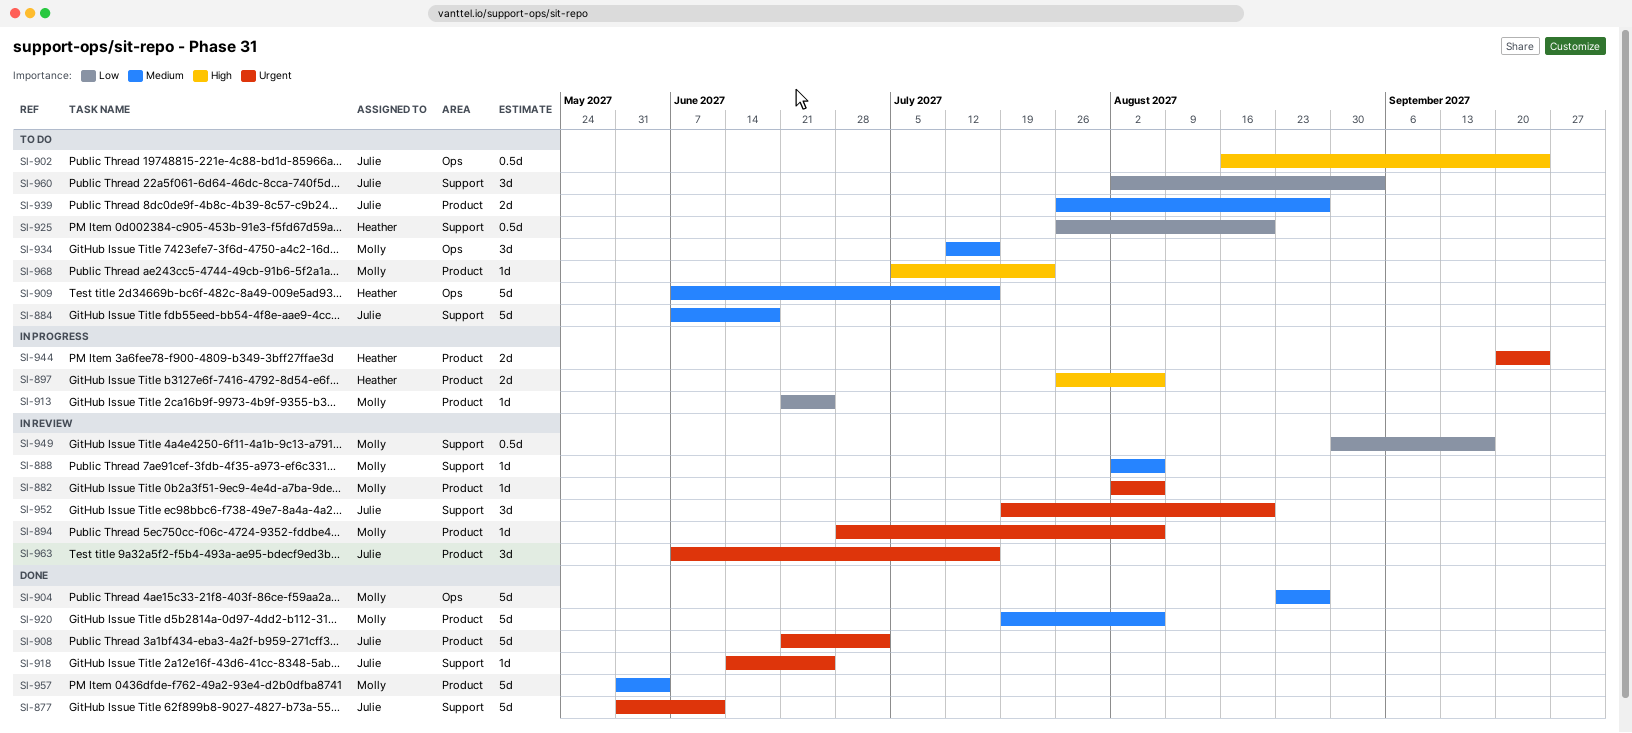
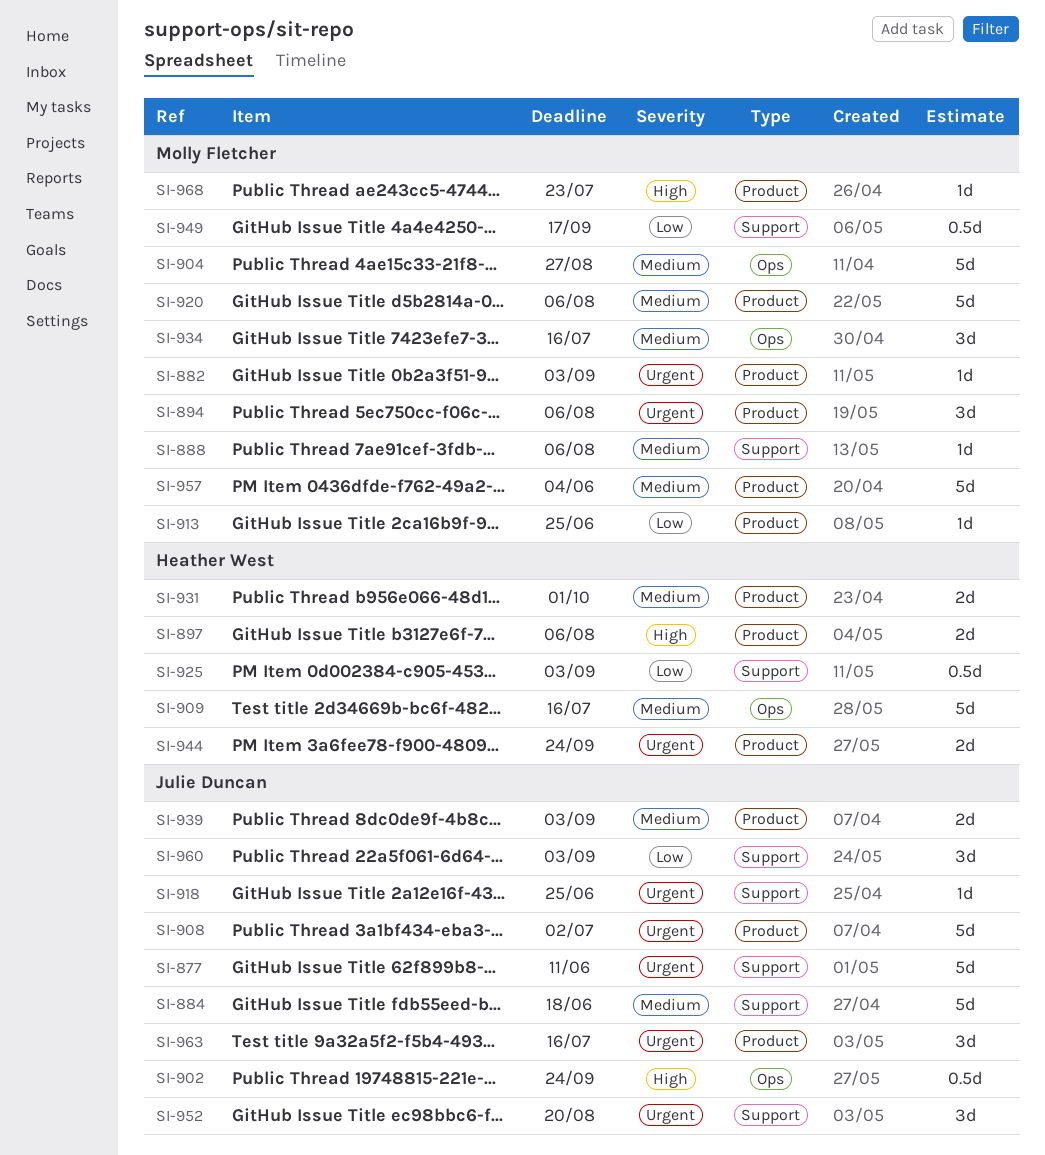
SI-882, due: Aug 6 -> Sep 3
SI-894, estimate: 1d -> 3d
SI-925, due: Aug 20 -> Sep 3
SI-931: none -> present
SI-939, due: Aug 27 -> Sep 3

